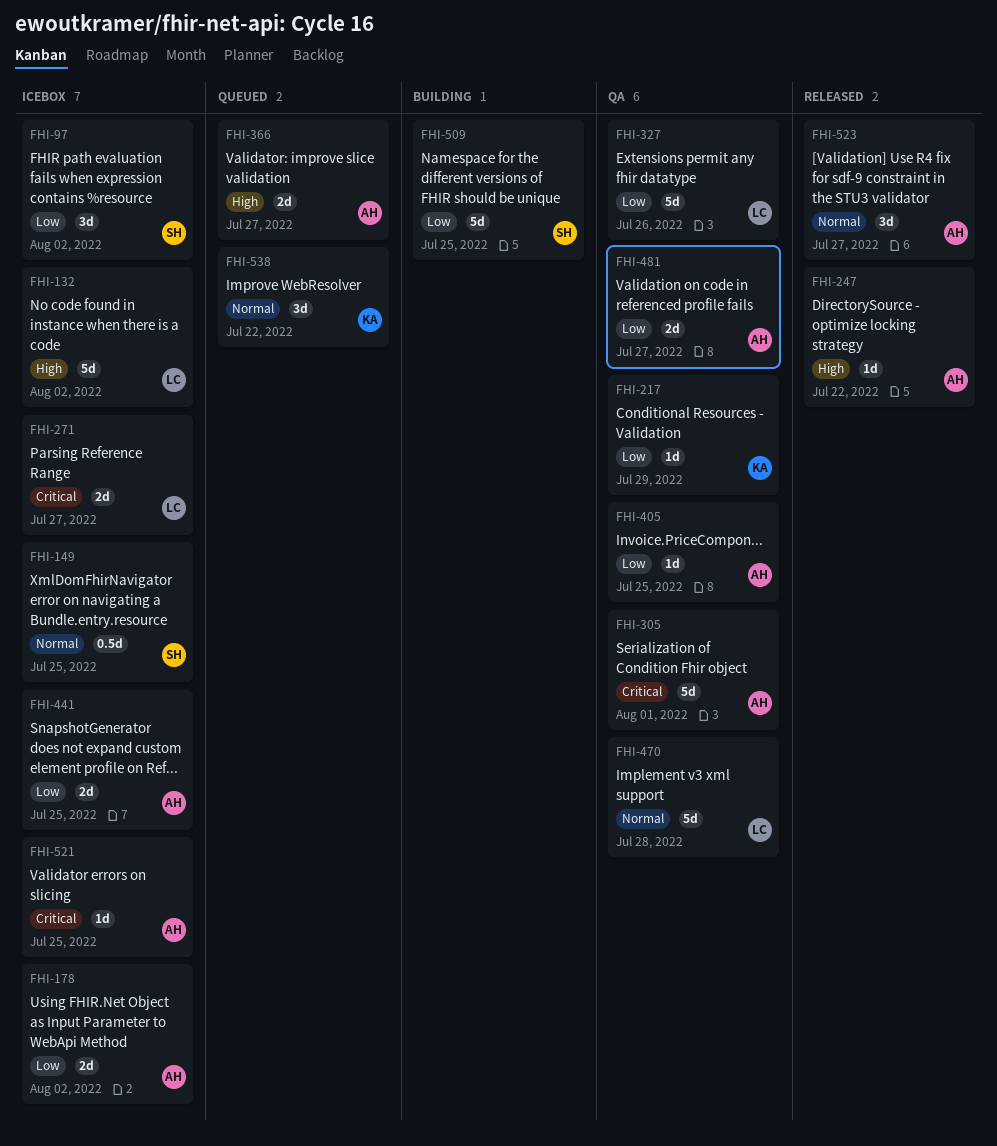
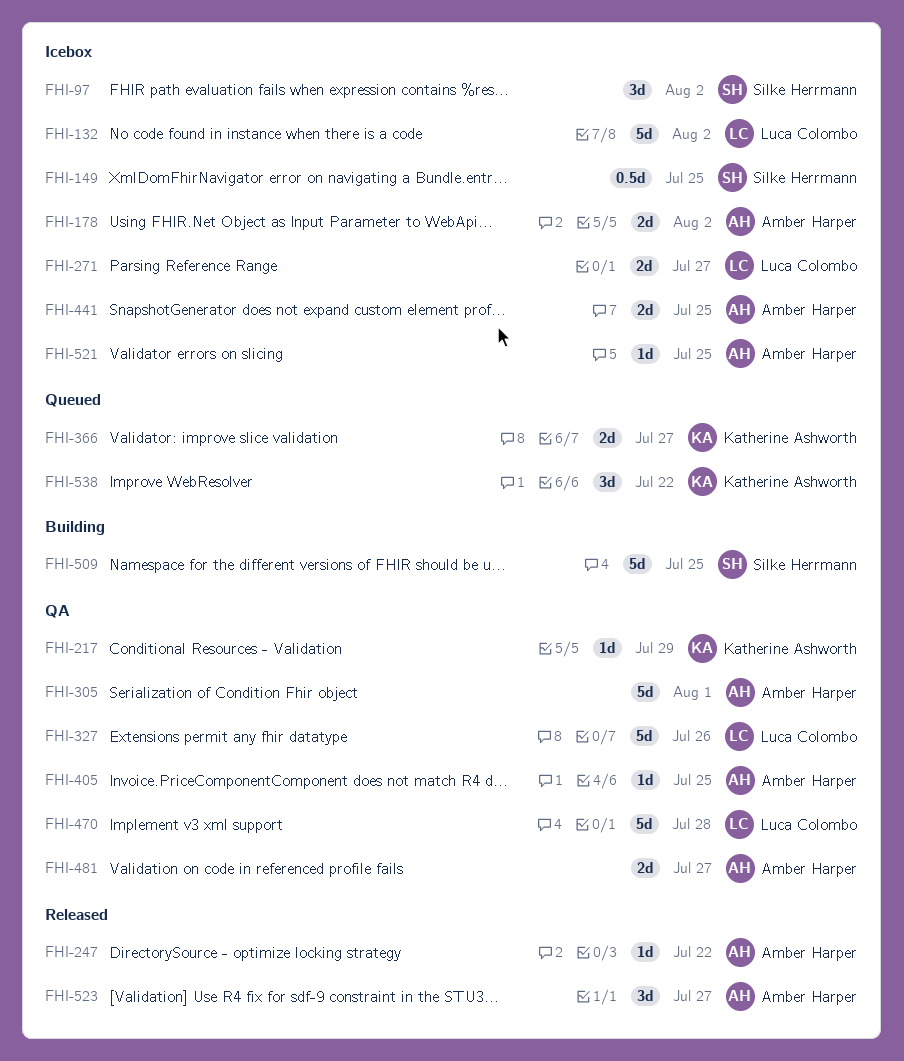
FHI-366, owner: Amber Harper -> Katherine Ashworth

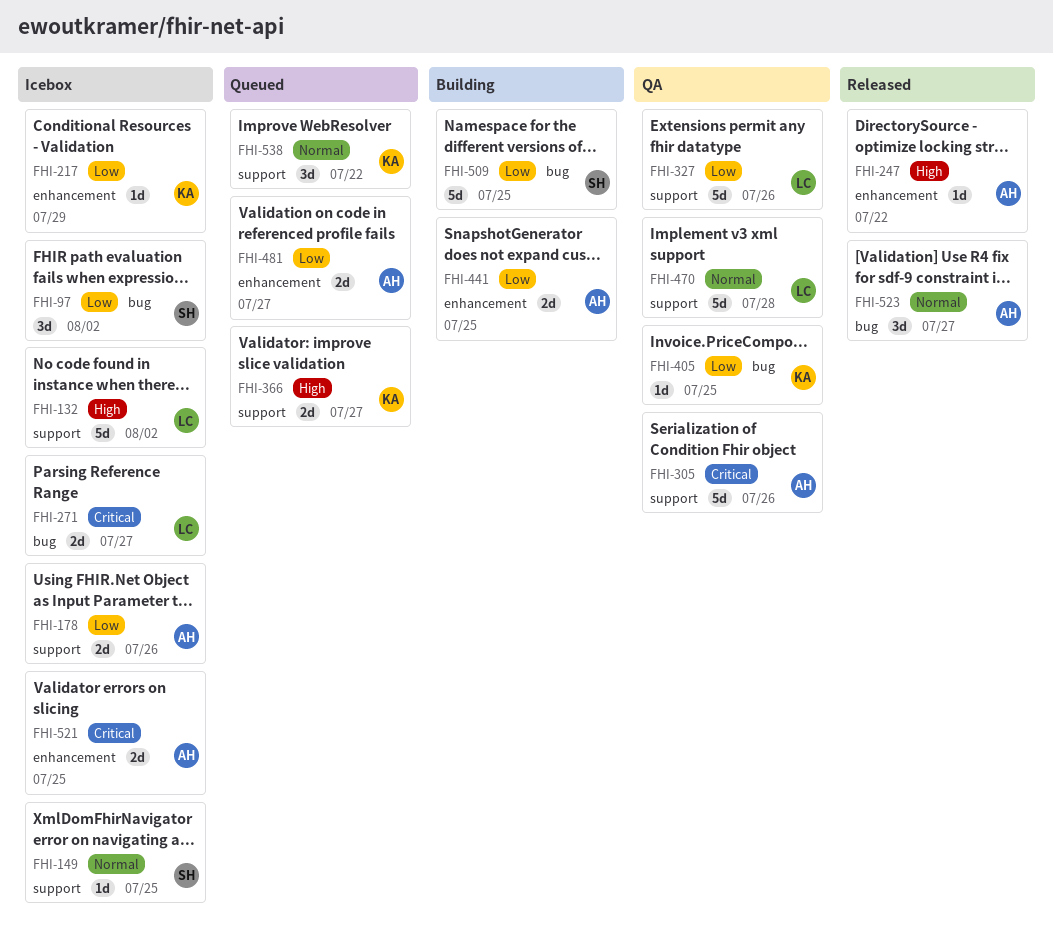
FHI-149, estimate: 0.5d -> 1d
FHI-178, due: Aug 2 -> Jul 26
FHI-217, status: QA -> Icebox
FHI-305, due: Aug 1 -> Jul 26
FHI-405, owner: Amber Harper -> Katherine Ashworth
FHI-441, status: Icebox -> Building
FHI-481, status: QA -> Queued
FHI-521, estimate: 1d -> 2d

